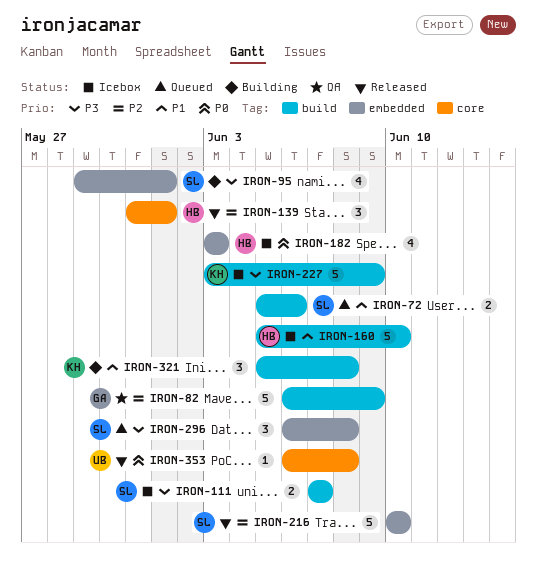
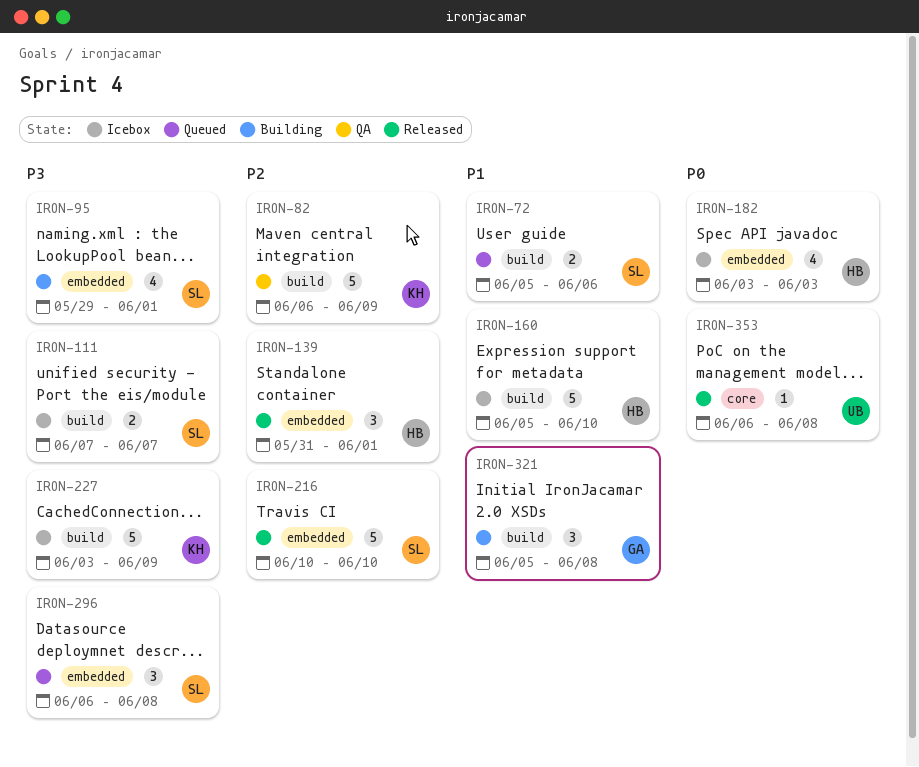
IRON-82, owner: GA -> KH
IRON-139, label: core -> embedded
IRON-321, owner: KH -> GA

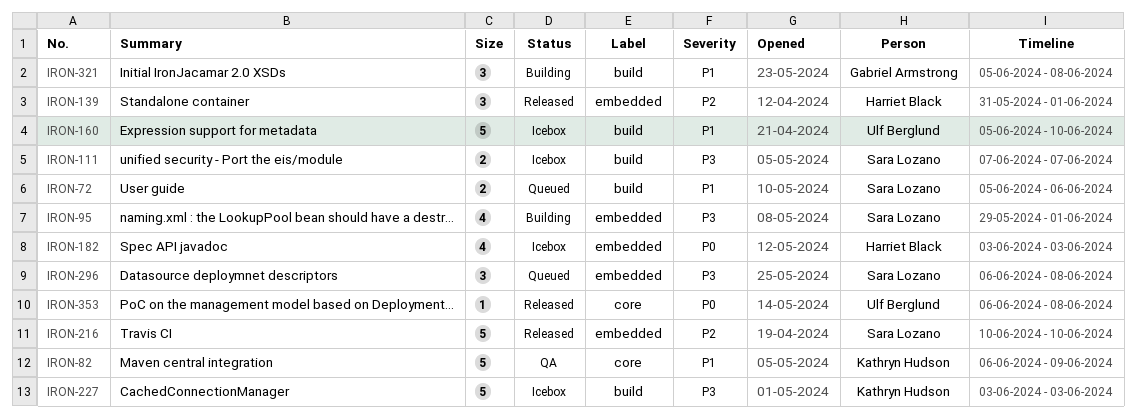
IRON-82, priority: P2 -> P1
IRON-82, label: build -> core
IRON-160, owner: Harriet Black -> Ulf Berglund
IRON-227, due: Jun 9 -> Jun 3

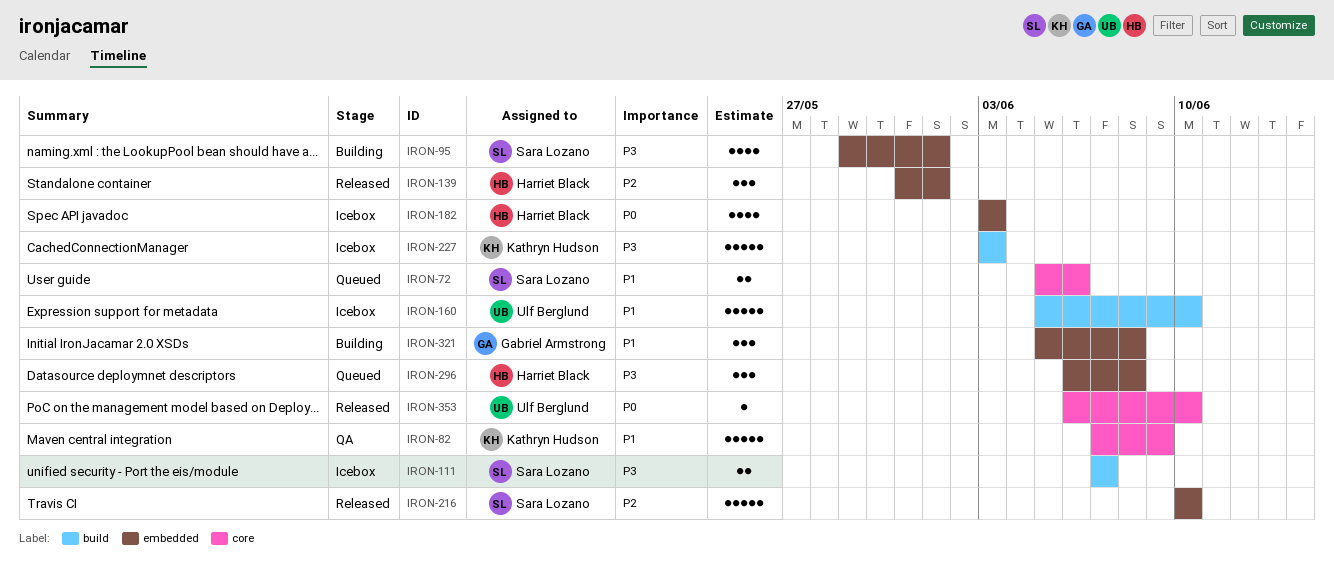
IRON-72, label: build -> core
IRON-82, start: Jun 6 -> Jun 7
IRON-296, owner: Sara Lozano -> Harriet Black
IRON-321, label: build -> embedded
IRON-353, due: Jun 8 -> Jun 10

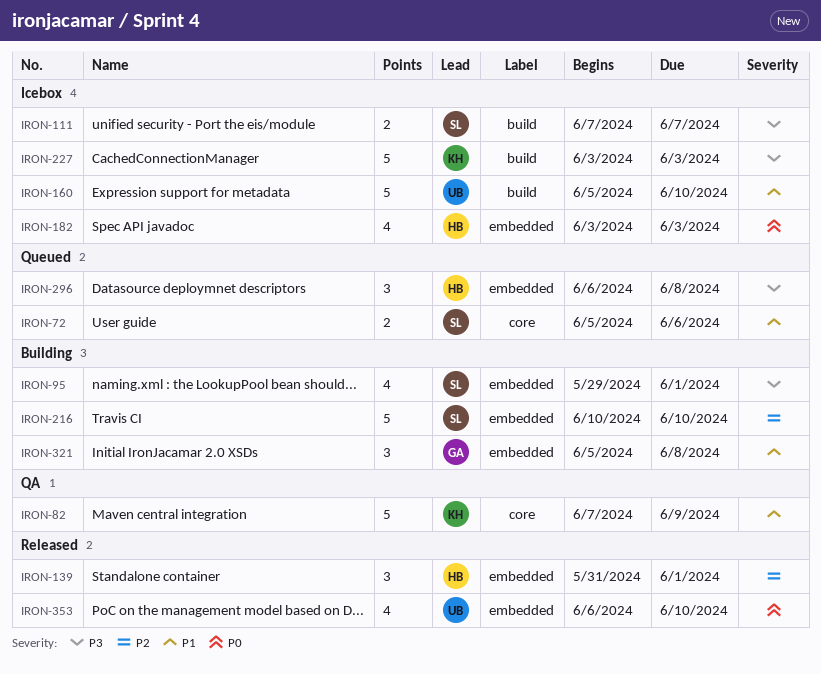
IRON-216, status: Released -> Building
IRON-353, label: core -> embedded
IRON-353, estimate: 1 -> 4

